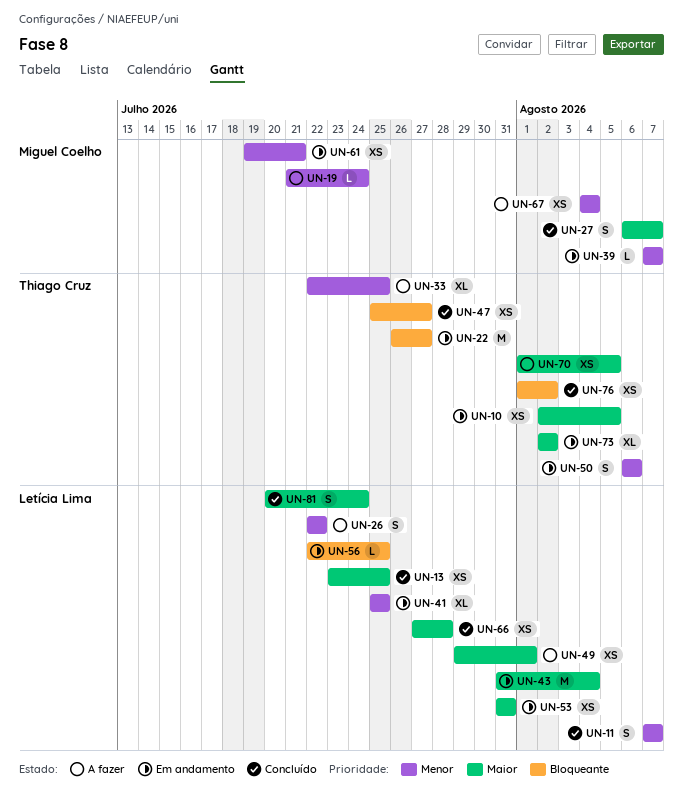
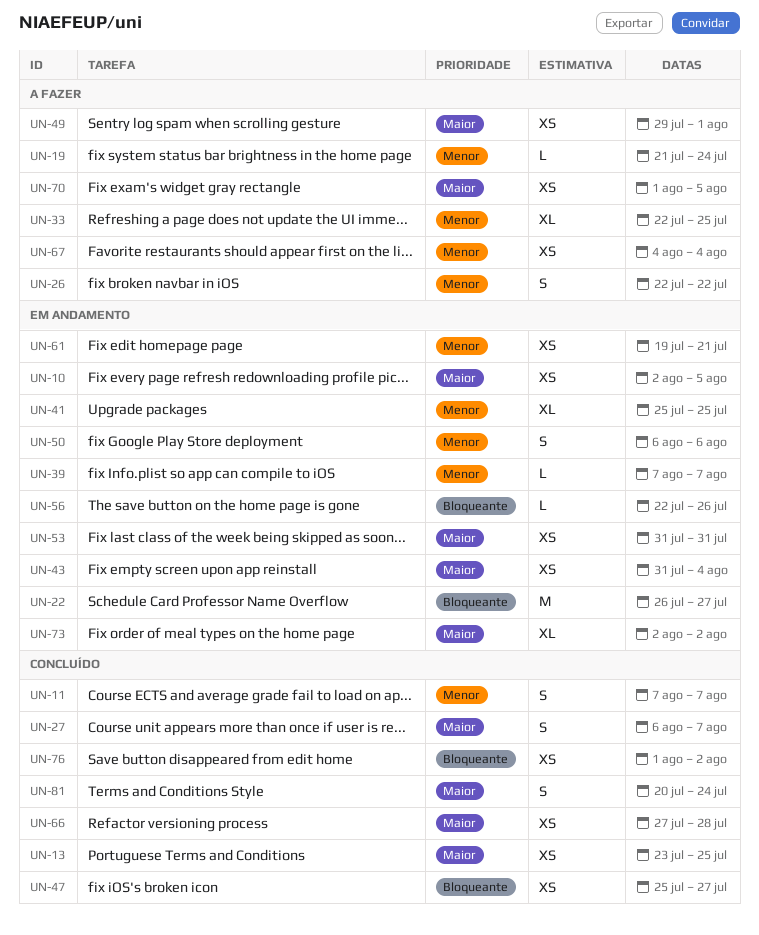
UN-43, estimate: M -> XS
UN-56, due: Jul 25 -> Jul 26

